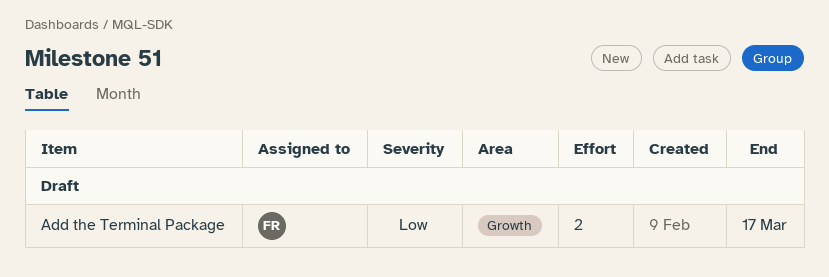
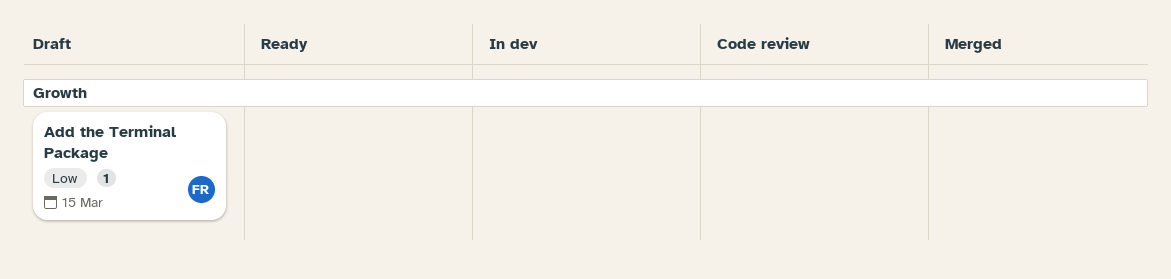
Add the Terminal Package, estimate: 2 -> 1
Add the Terminal Package, due: Mar 17 -> Mar 15

